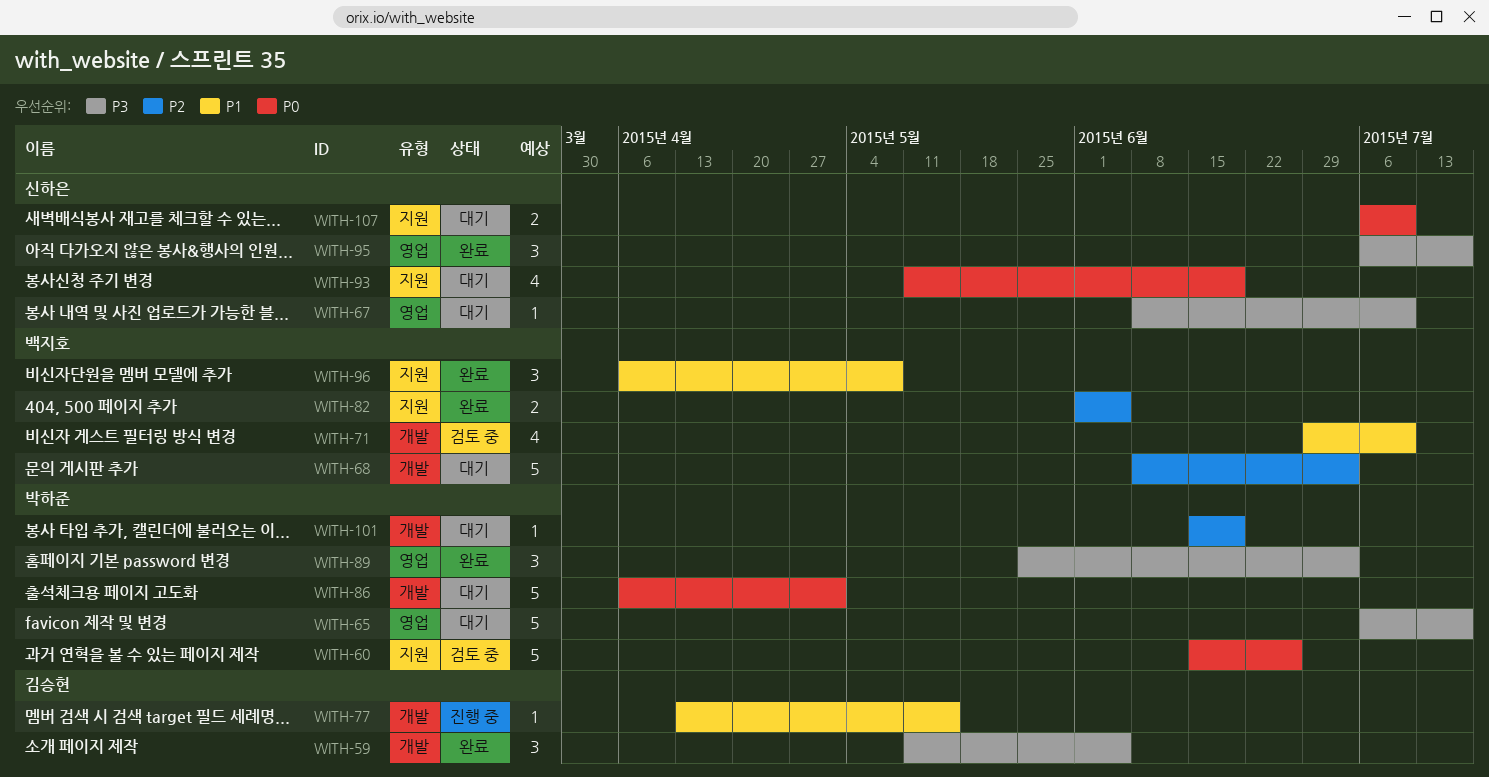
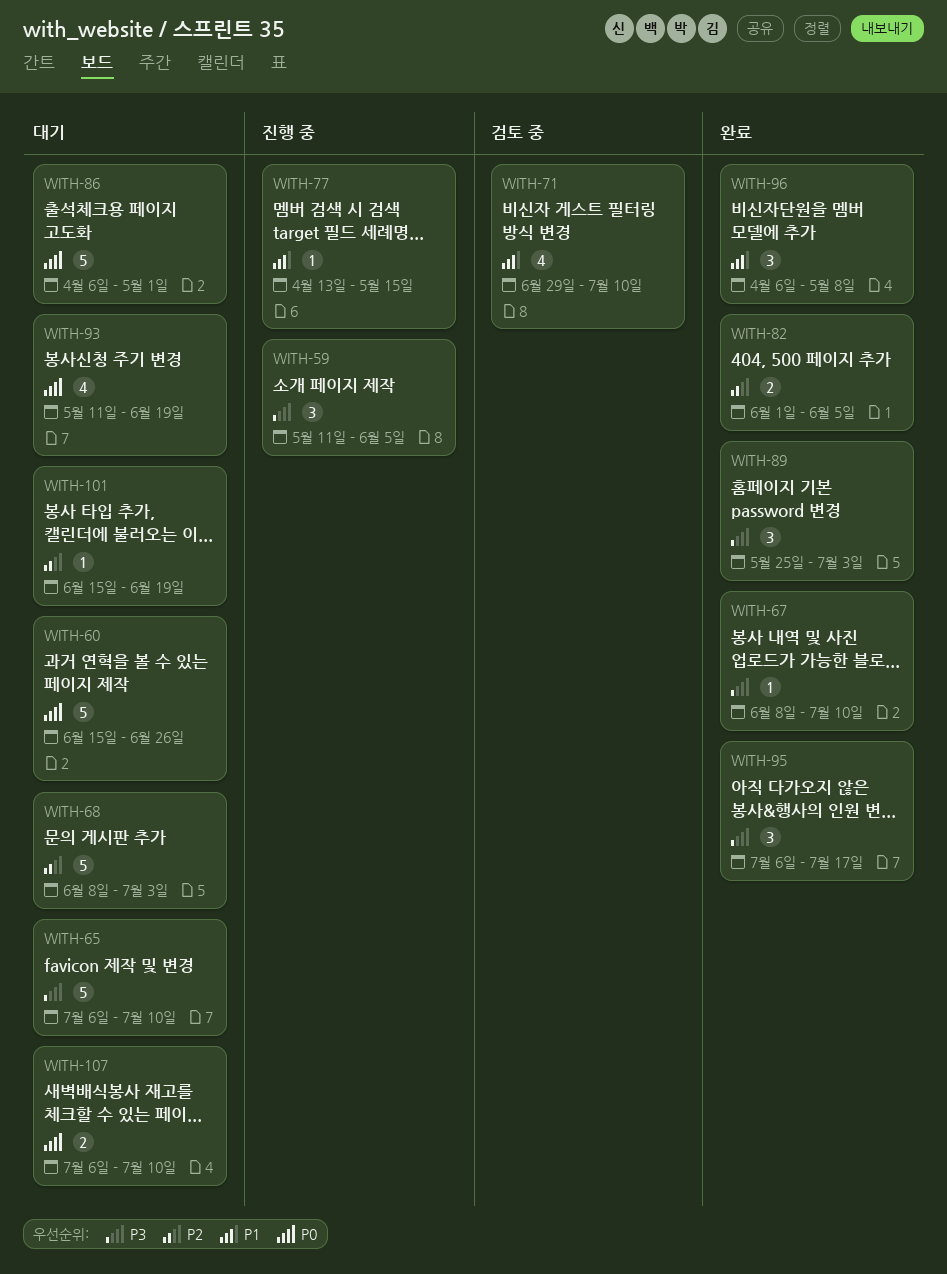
WITH-59, status: 완료 -> 진행 중
WITH-60, status: 검토 중 -> 대기
WITH-65, due: Jul 17 -> Jul 10
WITH-67, status: 대기 -> 완료

